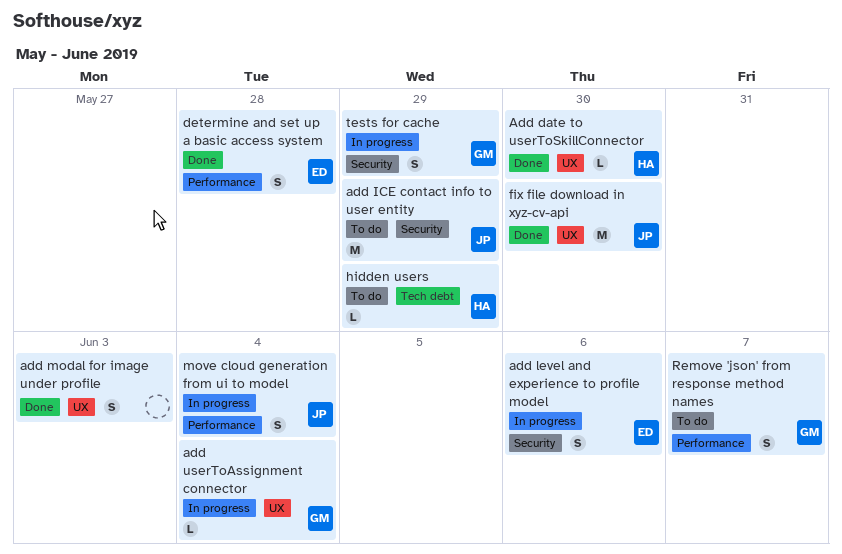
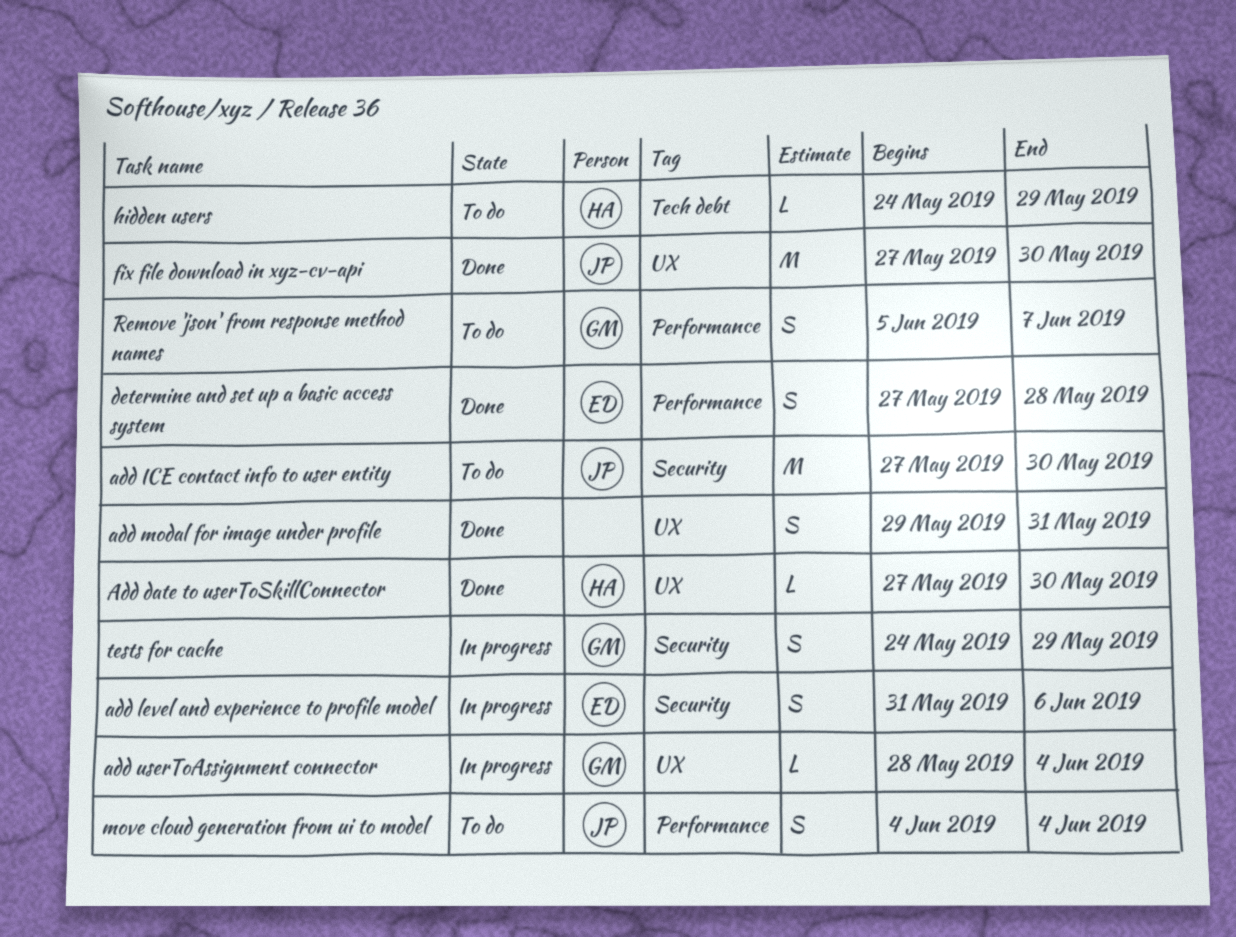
add ICE contact info to user entity, due: May 29 -> May 30
add modal for image under profile, due: Jun 3 -> May 31
move cloud generation from ui to model, status: In progress -> To do

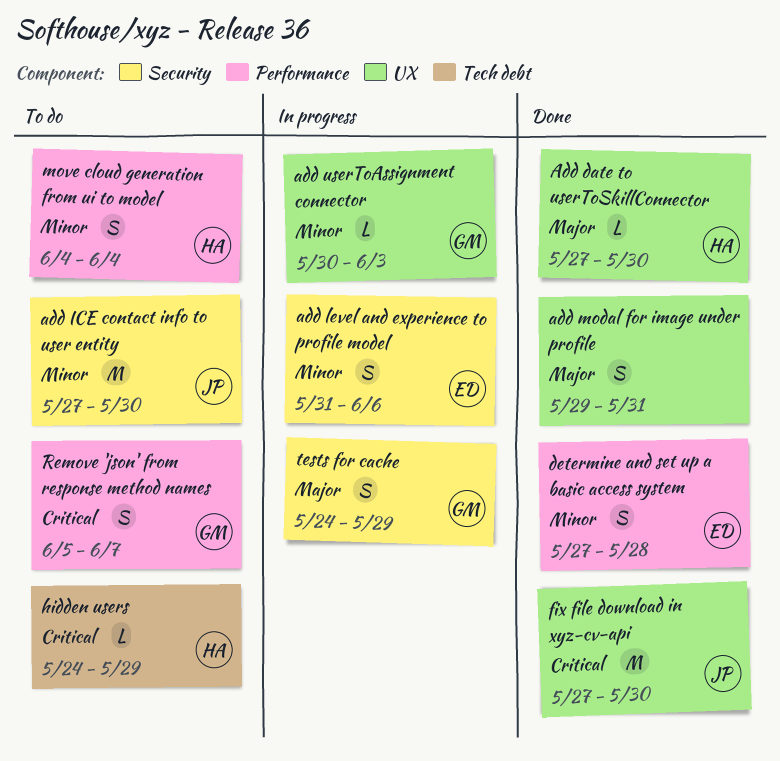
add userToAssignment connector, start: May 28 -> May 30
add userToAssignment connector, due: Jun 4 -> Jun 3
move cloud generation from ui to model, owner: JP -> HA

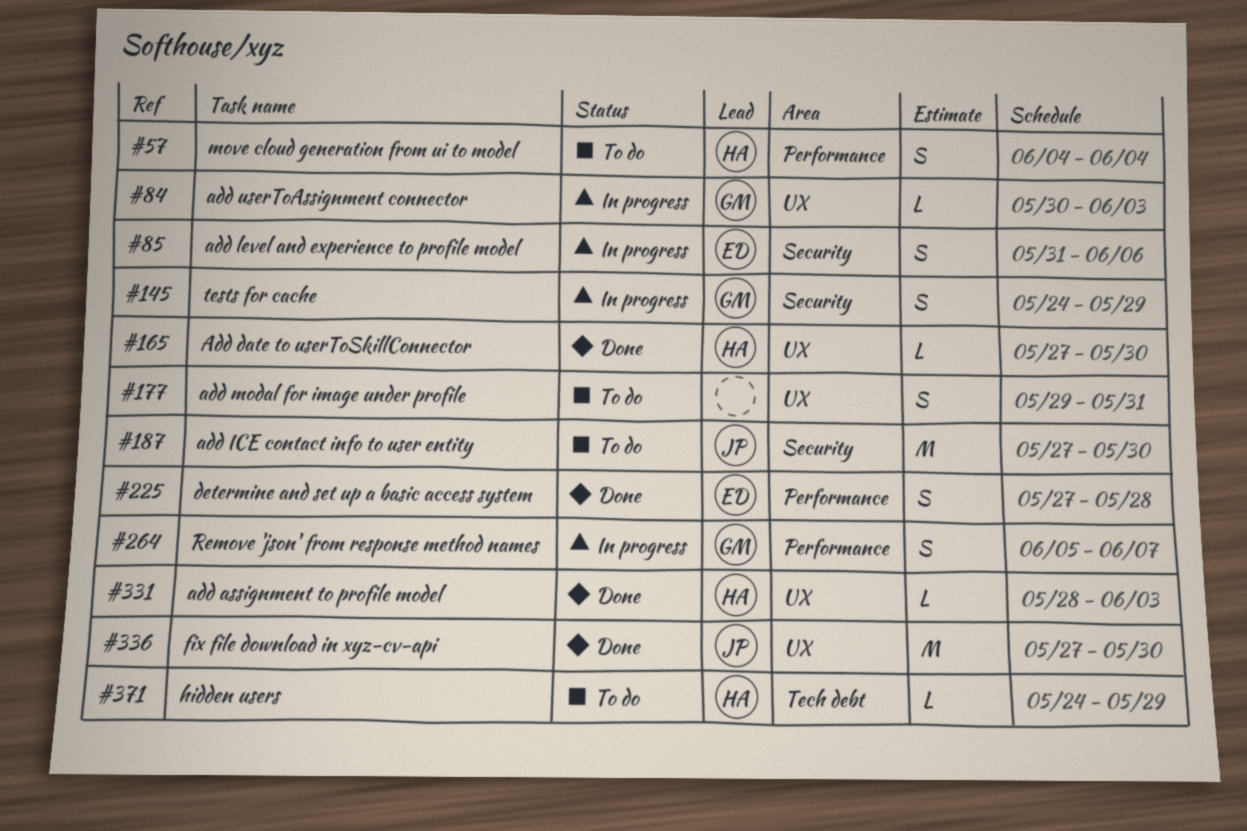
add assignment to profile model: none -> present
add modal for image under profile, status: Done -> To do
Remove 'json' from response method names, status: To do -> In progress

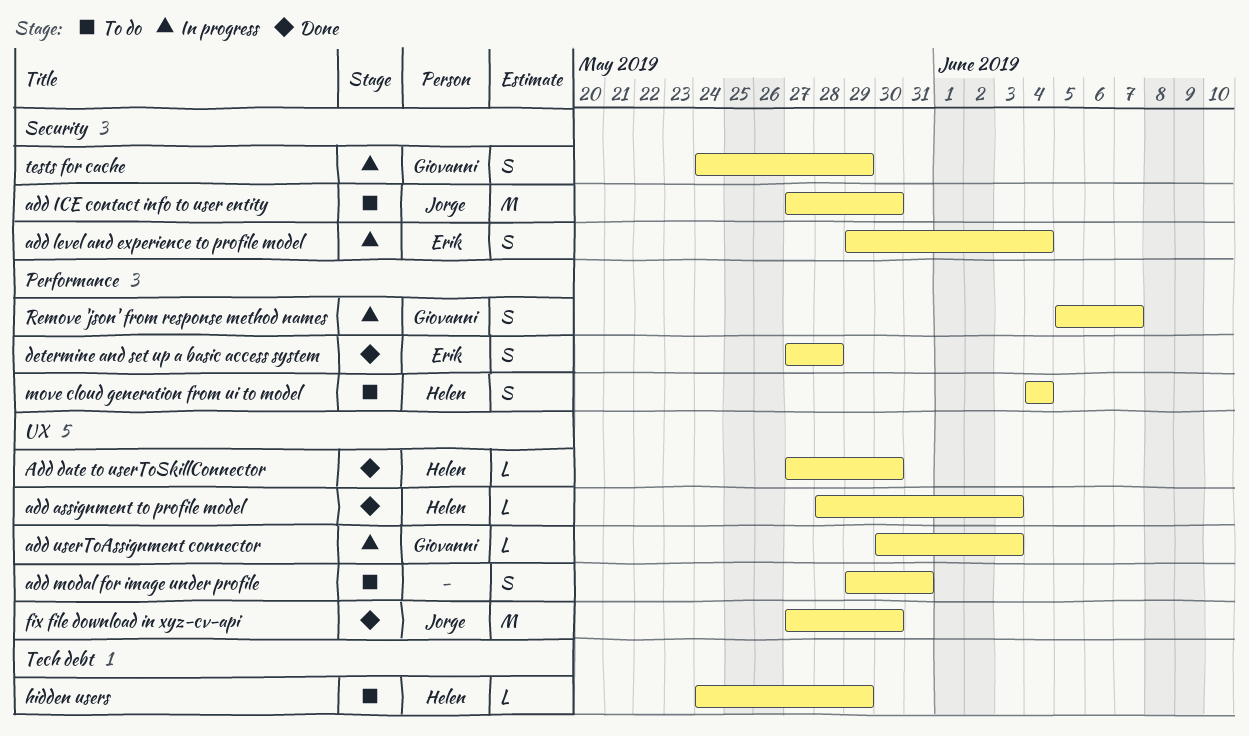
add level and experience to profile model, start: May 31 -> May 29
add level and experience to profile model, due: Jun 6 -> Jun 4

